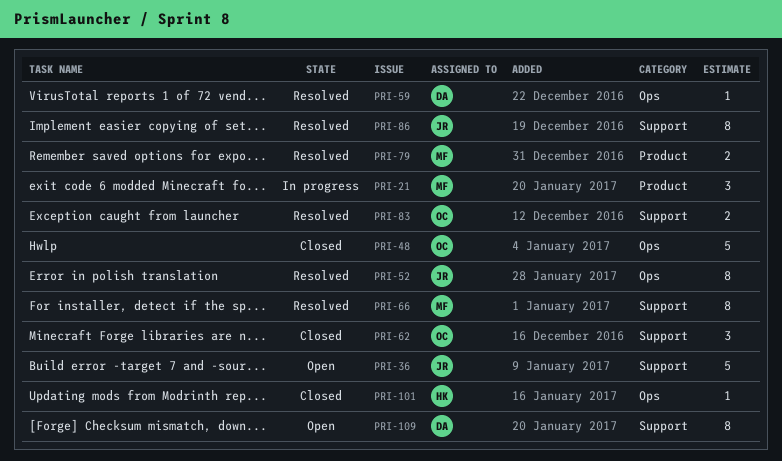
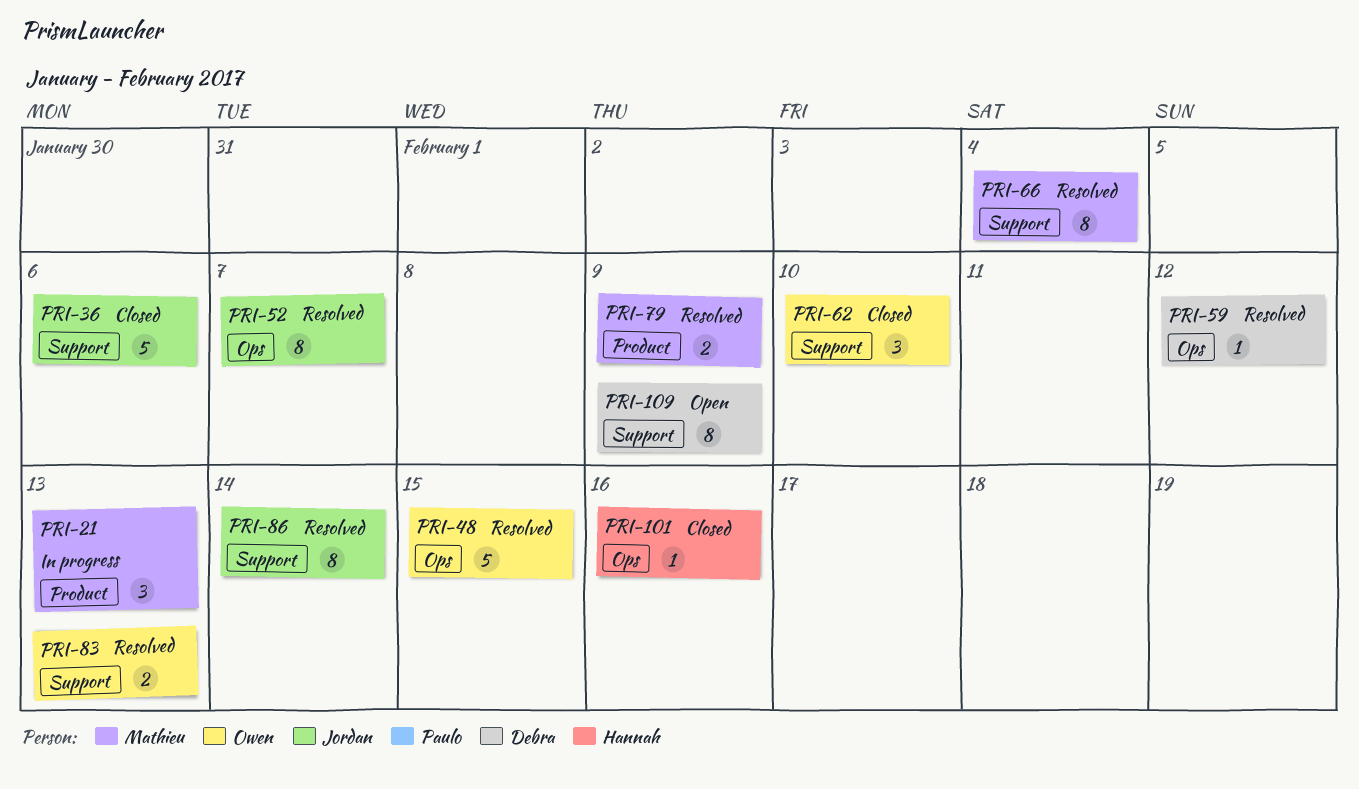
PRI-36, status: Open -> Closed
PRI-48, status: Closed -> Resolved

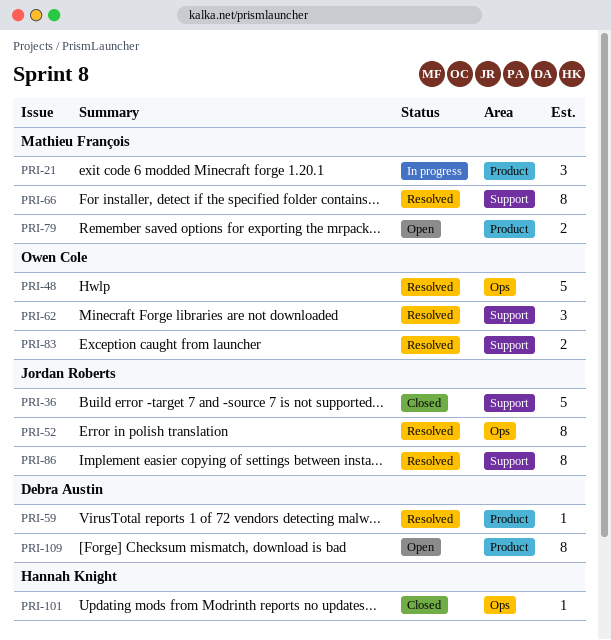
PRI-59, label: Ops -> Product
PRI-62, status: Closed -> Resolved
PRI-79, status: Resolved -> Open
PRI-109, label: Support -> Product

